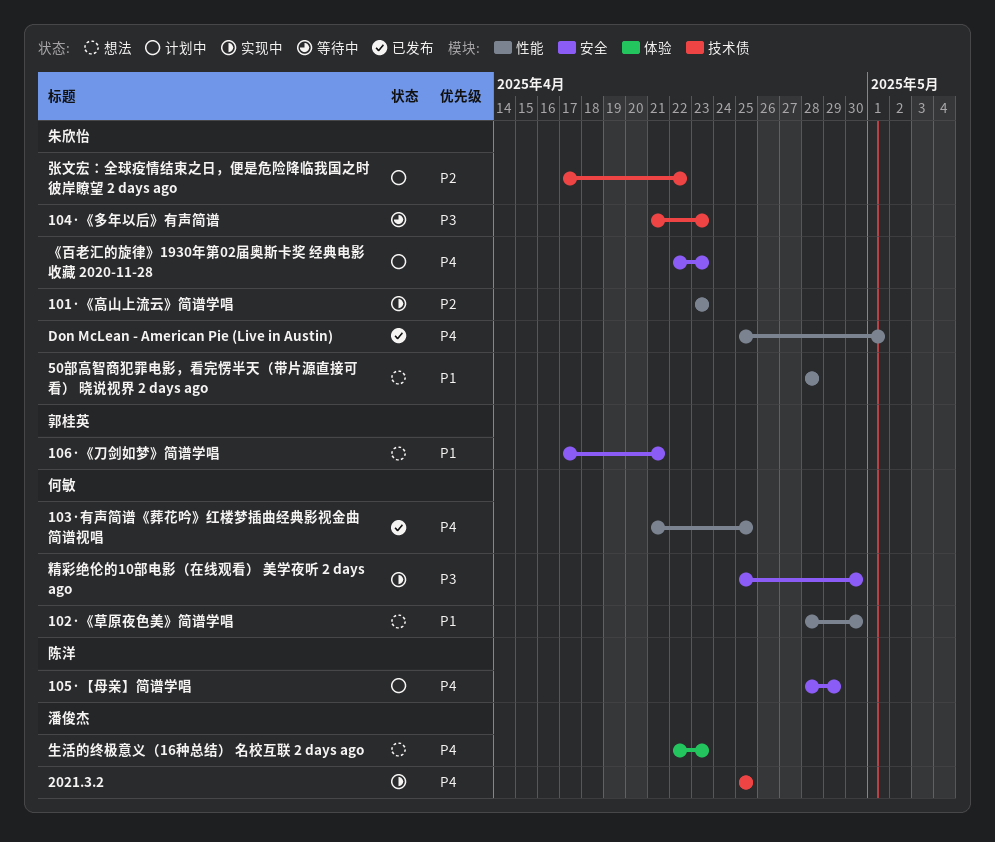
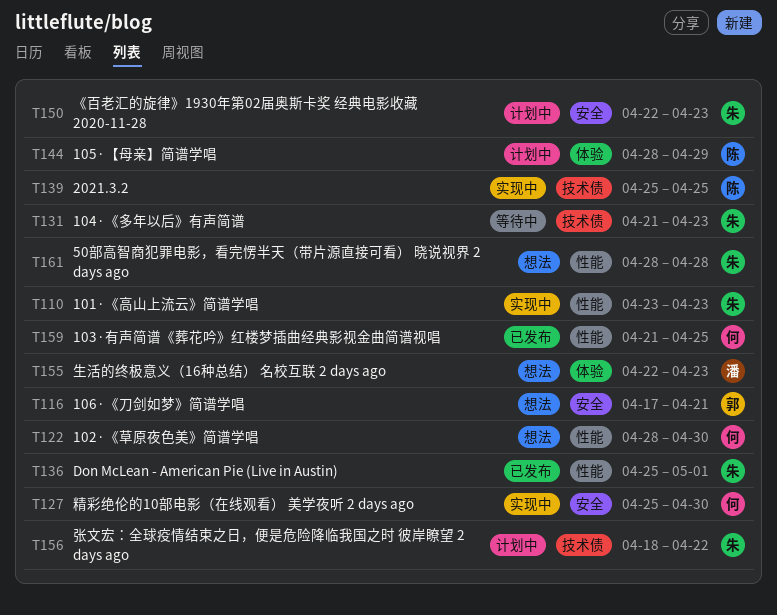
105·【母亲】简谱学唱, label: 安全 -> 体验
2021.3.2, owner: 潘俊杰 -> 陈洋
张文宏：全球疫情结束之日，便是危险降临我国之时 彼岸瞭望 2 days ago, start: Apr 17 -> Apr 18

